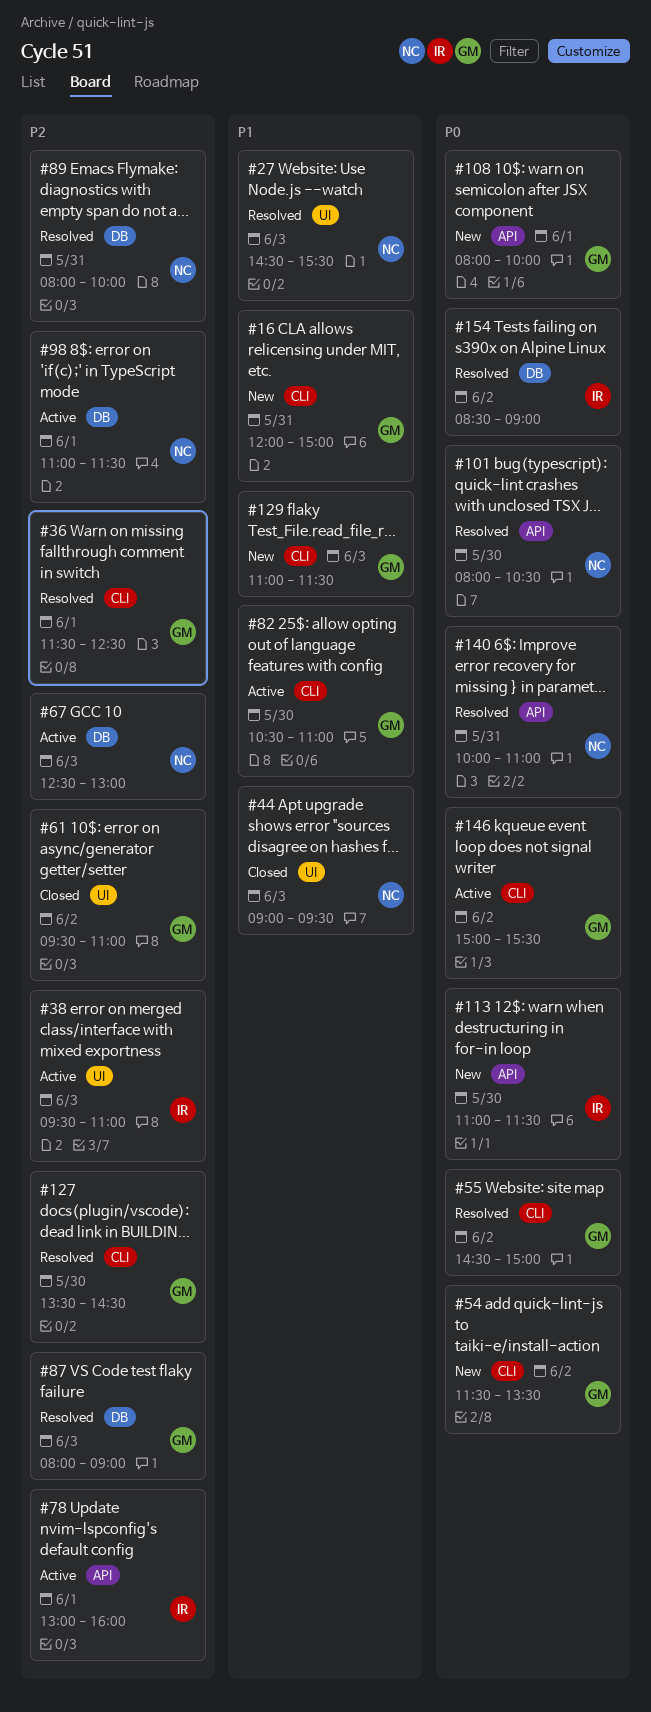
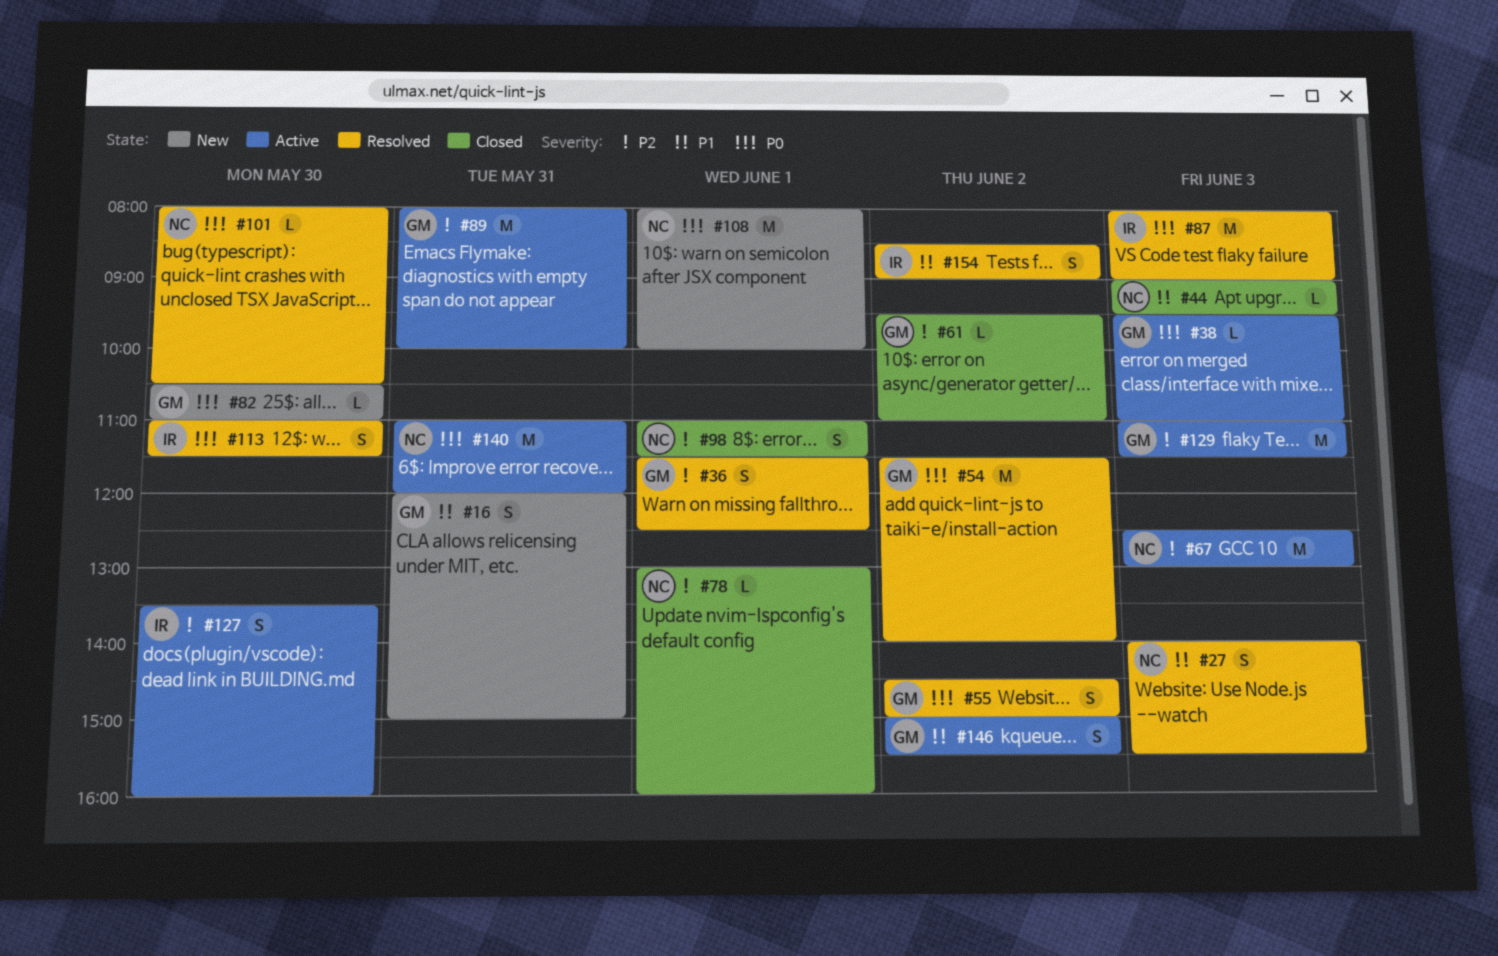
#27, begins: 14:30 -> 14:00
#38, owner: IR -> GM
#38, priority: P2 -> P0
#54, status: New -> Resolved
#54, ends: 13:30 -> 14:00
#78, status: Active -> Closed
#78, owner: IR -> NC
#82, status: Active -> New
#82, priority: P1 -> P0
#87, owner: GM -> IR
#87, priority: P2 -> P0
#89, status: Resolved -> Active
#89, owner: NC -> GM
#98, status: Active -> Closed
#108, owner: GM -> NC
#113, status: New -> Resolved
#127, status: Resolved -> Active
#127, owner: GM -> IR
#127, ends: 14:30 -> 16:00
#129, status: New -> Active
#129, priority: P1 -> P2
#140, status: Resolved -> Active
#140, begins: 10:00 -> 11:00
#140, ends: 11:00 -> 12:00
#146, priority: P0 -> P1
#154, priority: P0 -> P1

